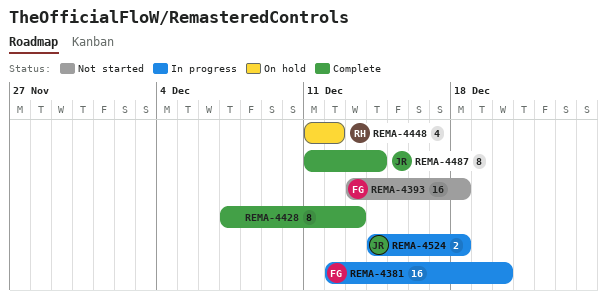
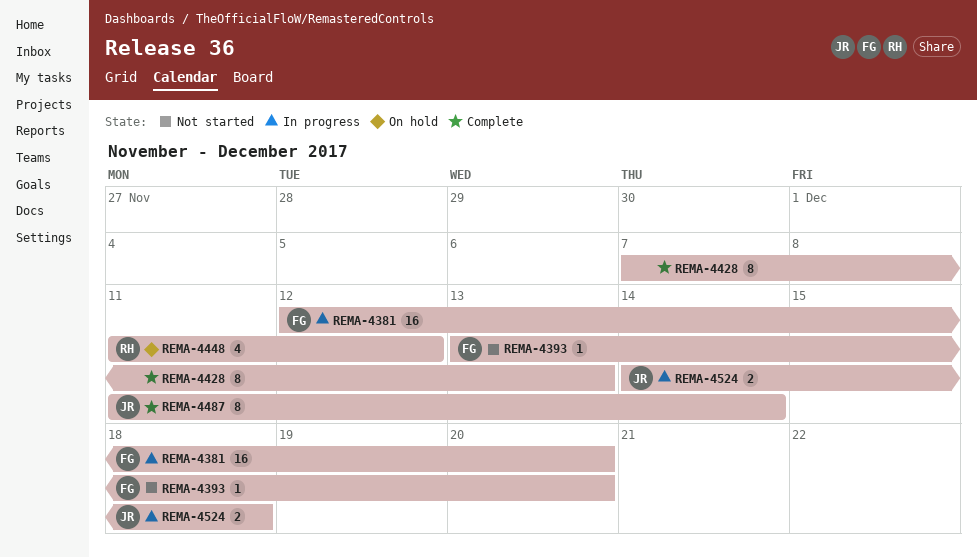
REMA-4393, estimate: 16 -> 1
REMA-4393, due: Dec 18 -> Dec 20

